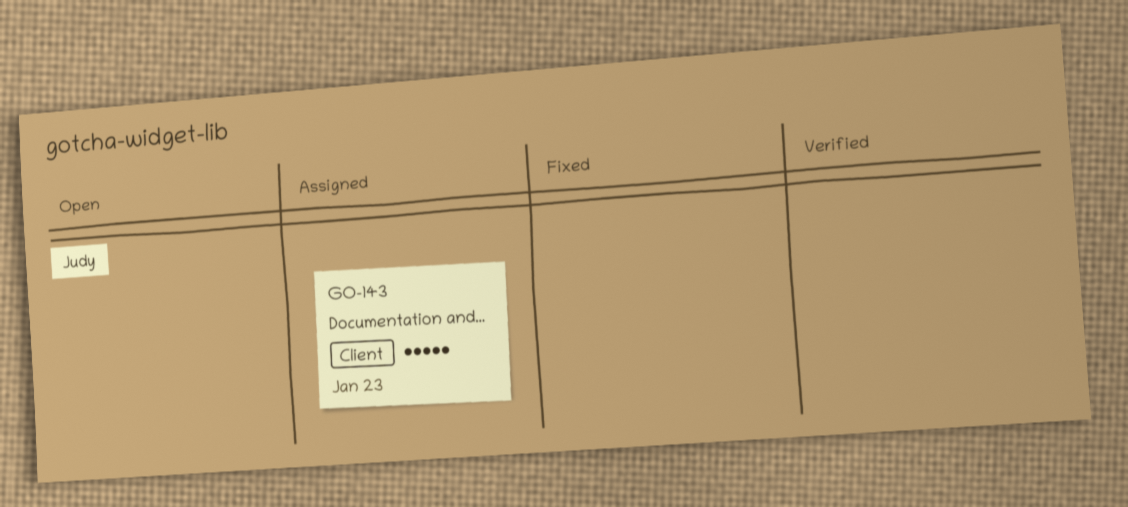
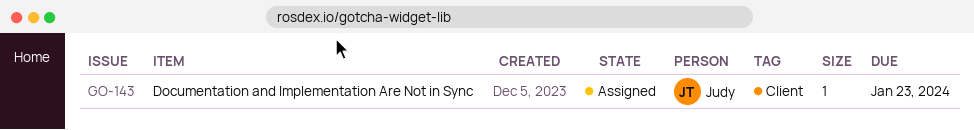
GO-143, estimate: 5 -> 1

